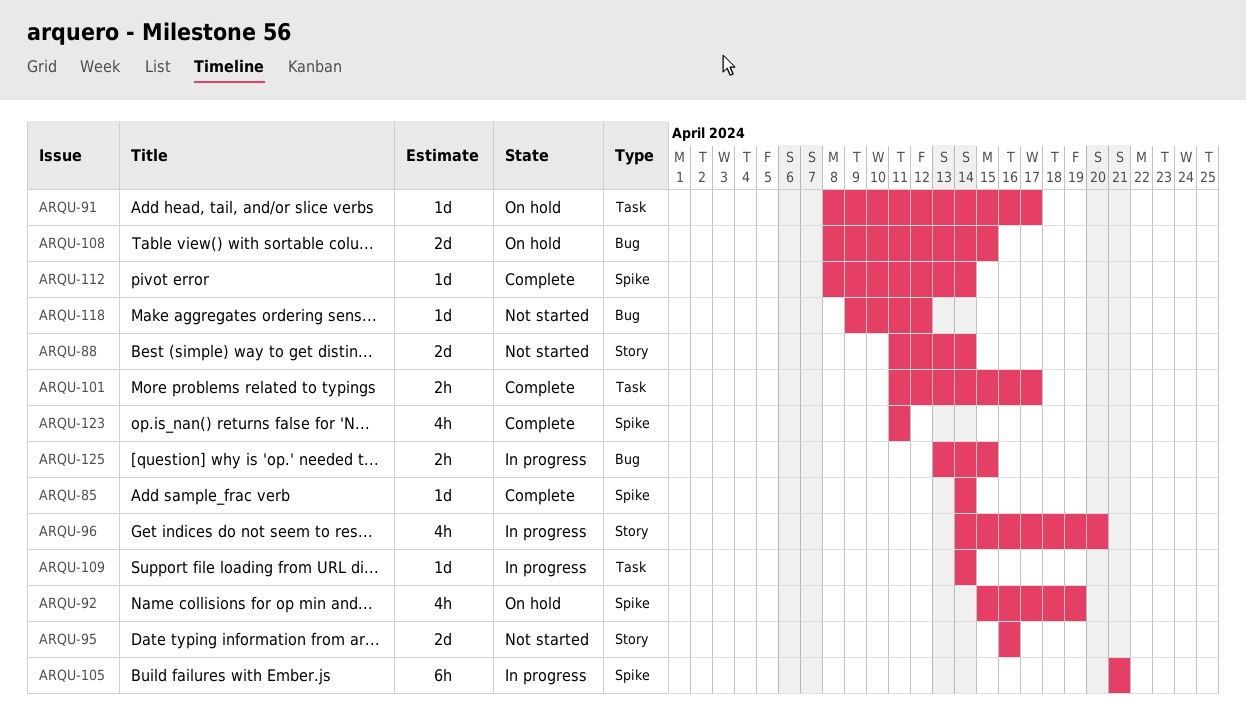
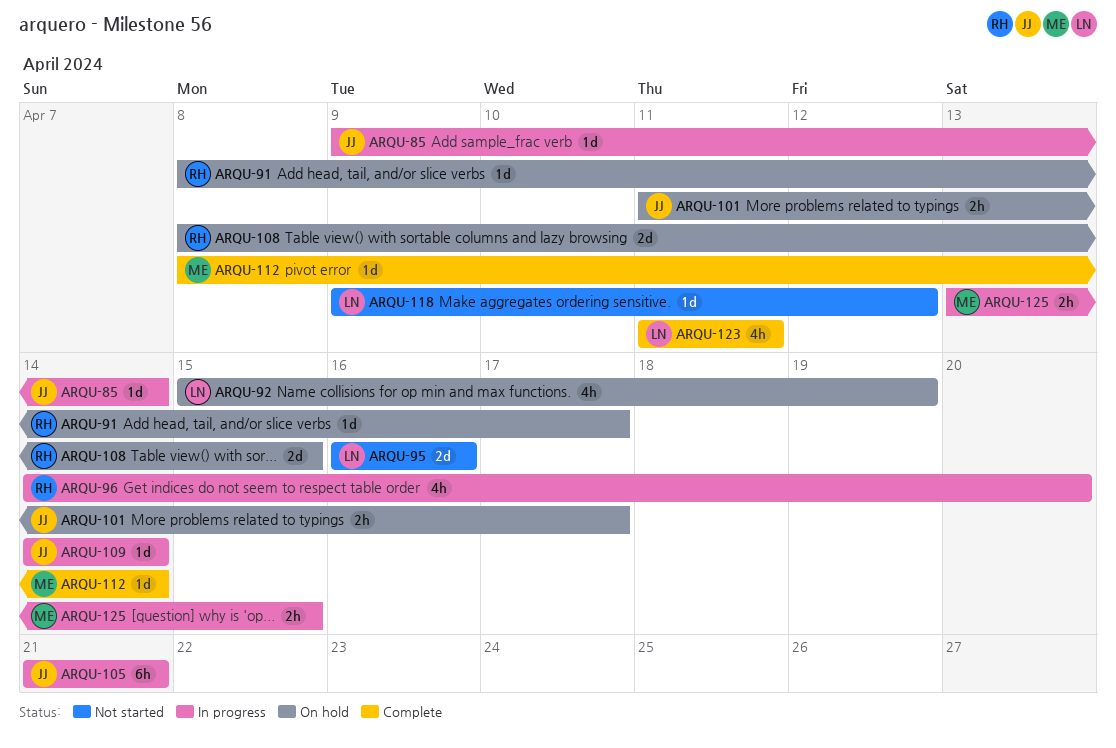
ARQU-85, status: Complete -> In progress
ARQU-85, start: Apr 14 -> Apr 9
ARQU-88: present -> none
ARQU-101, status: Complete -> On hold

